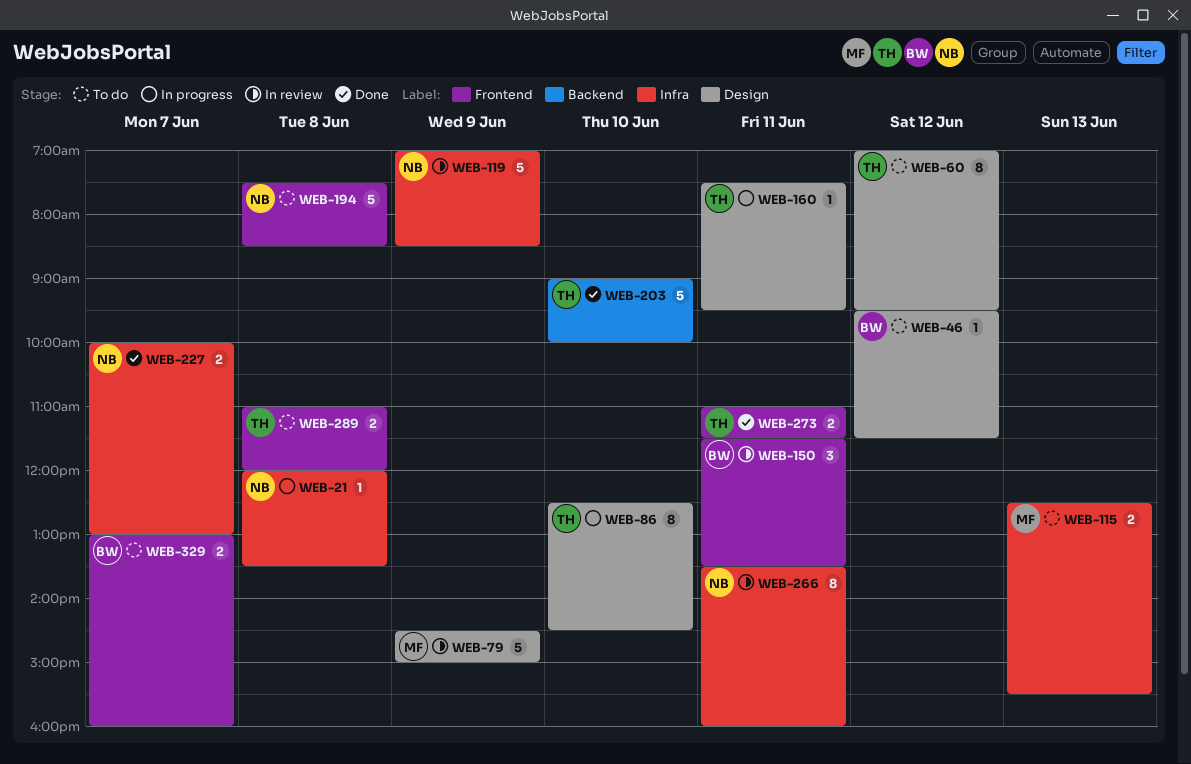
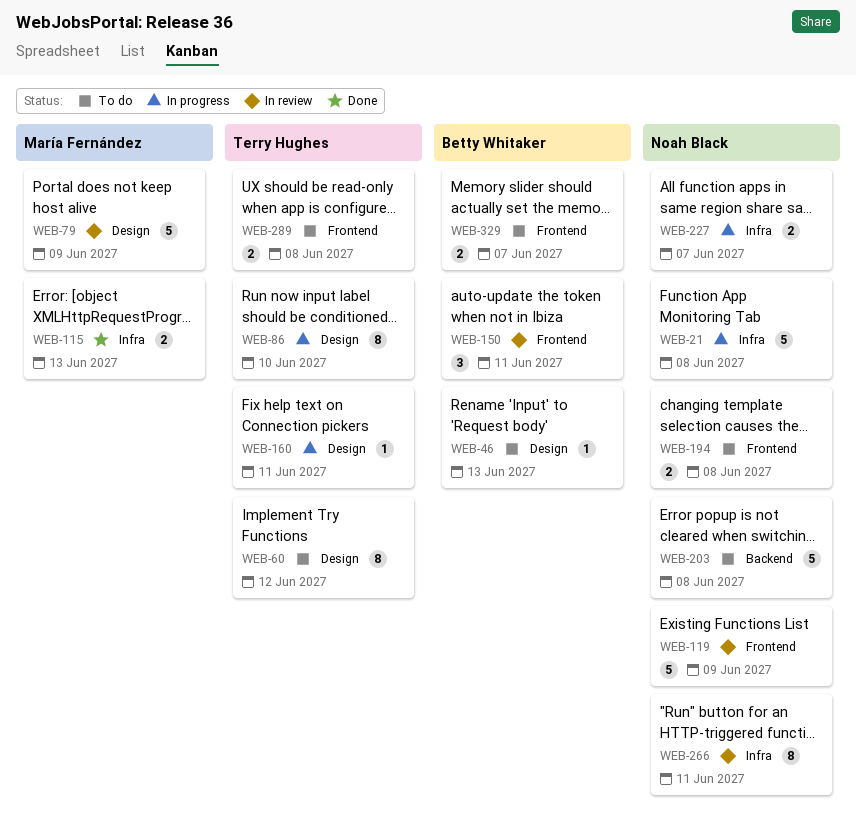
WEB-21, estimate: 1 -> 5
WEB-46, day: Jun 12 -> Jun 13
WEB-115, status: To do -> Done
WEB-119, label: Infra -> Frontend
WEB-194, estimate: 5 -> 2
WEB-203, status: Done -> To do
WEB-203, owner: Terry Hughes -> Noah Black
WEB-203, day: Jun 10 -> Jun 8
WEB-227, status: Done -> In progress
WEB-273: present -> none

